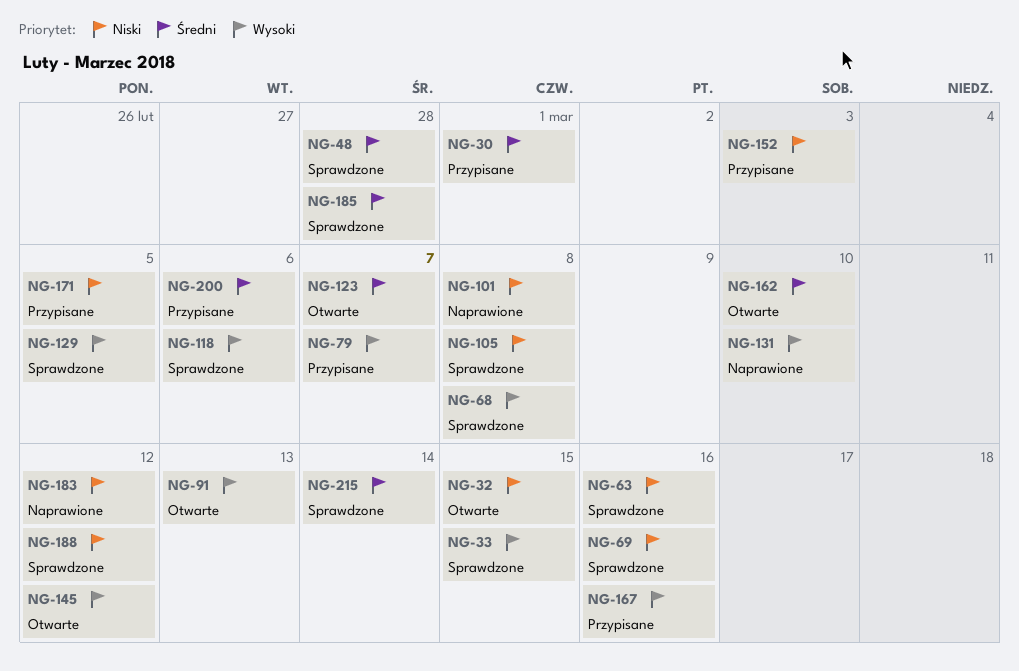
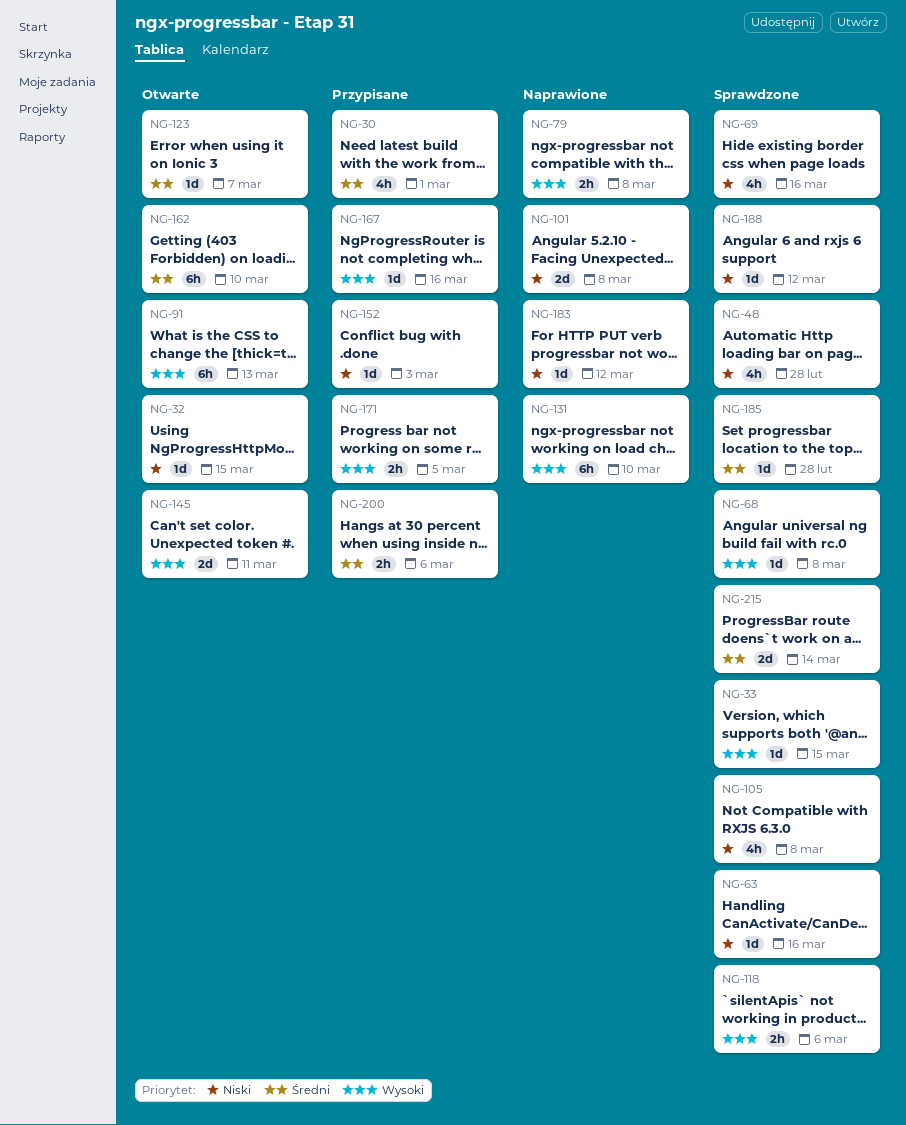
NG-48, priority: Średni -> Niski
NG-79, status: Przypisane -> Naprawione
NG-79, due: Mar 7 -> Mar 8
NG-129: present -> none
NG-145, due: Mar 12 -> Mar 11
NG-171, priority: Niski -> Wysoki

